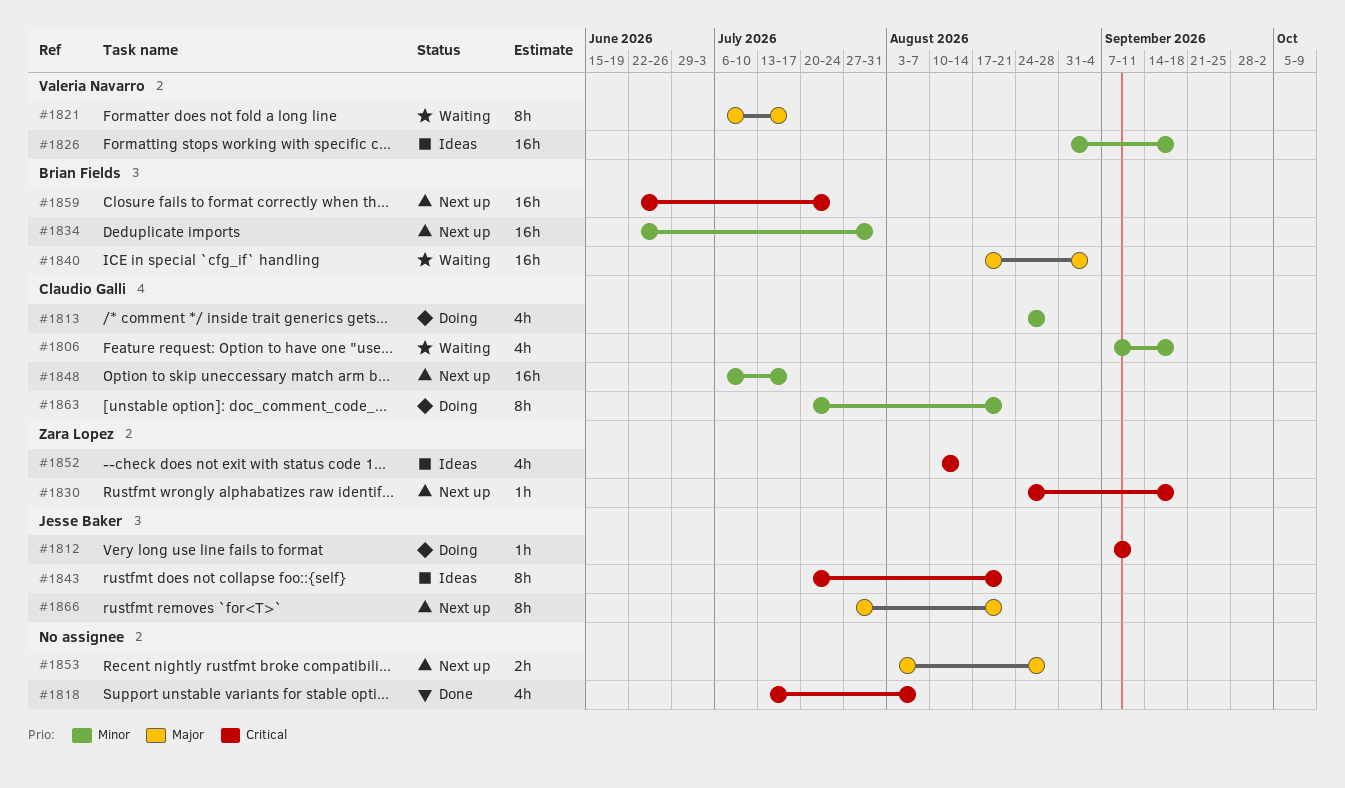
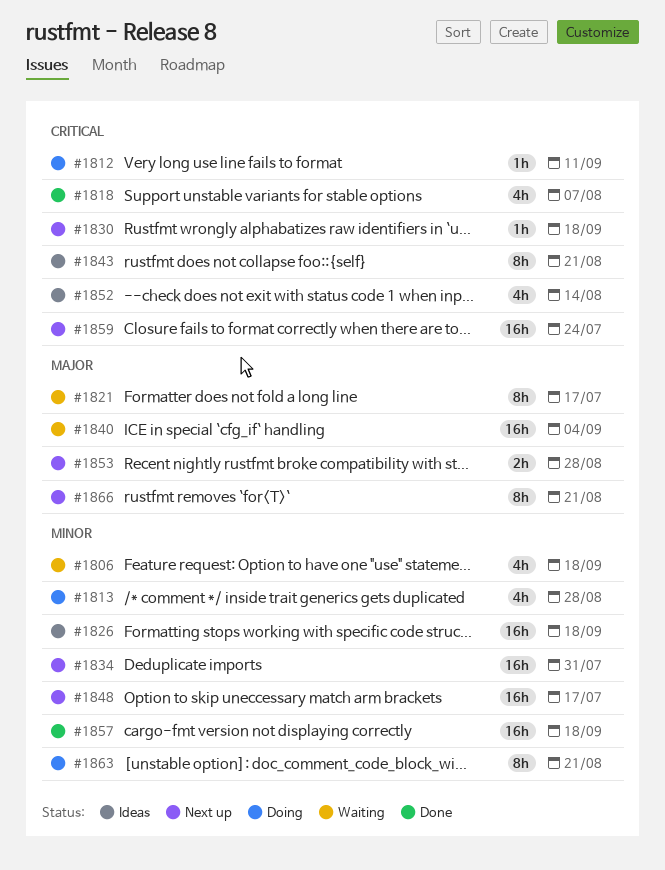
#1857: none -> present

